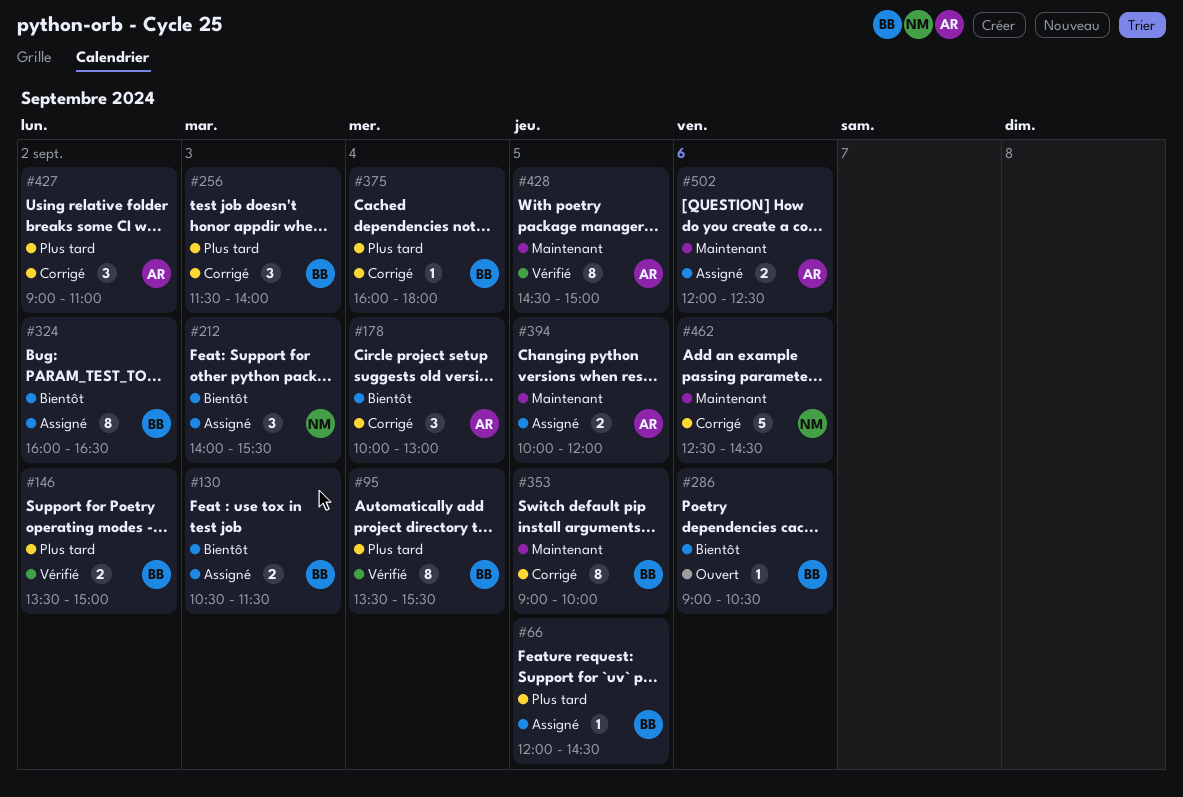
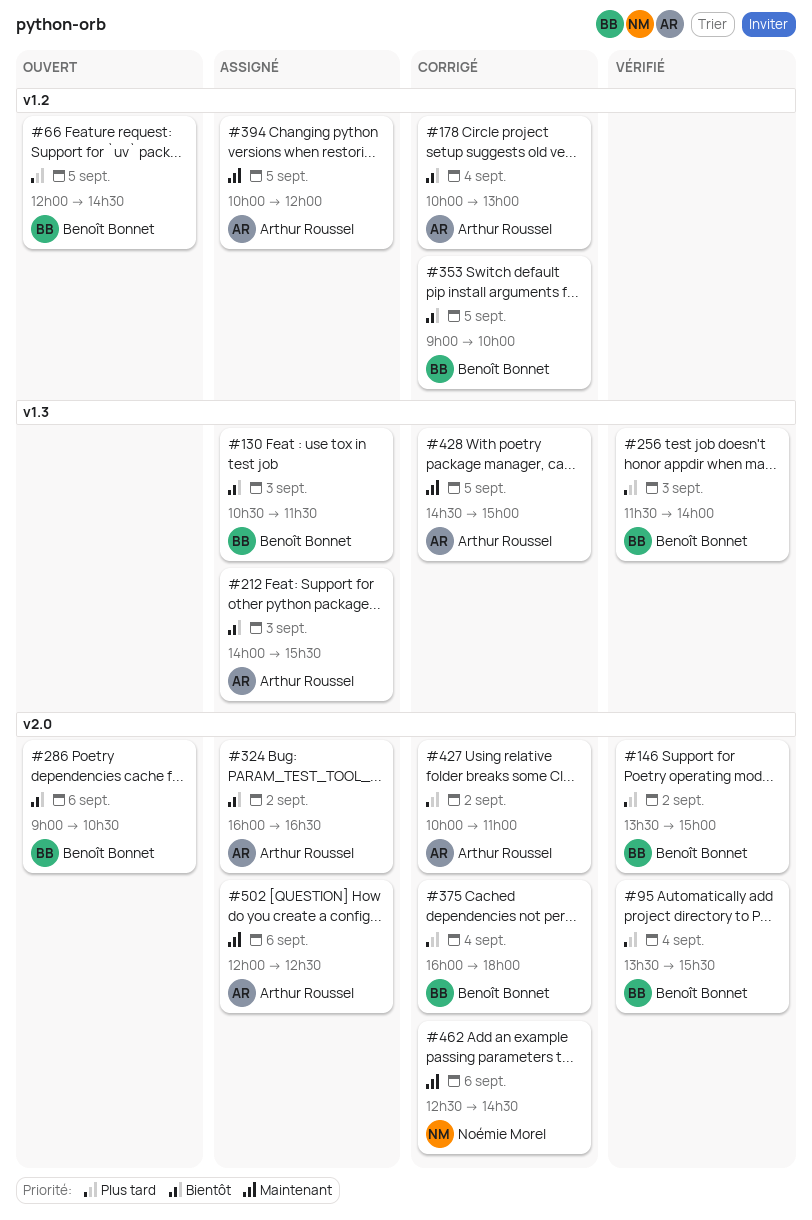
#66, status: Assigné -> Ouvert
#212, owner: Noémie Morel -> Arthur Roussel
#256, status: Corrigé -> Vérifié
#324, owner: Benoît Bonnet -> Arthur Roussel
#353, priority: Maintenant -> Bientôt
#427, begins: 09:00 -> 10:00
#428, status: Vérifié -> Corrigé

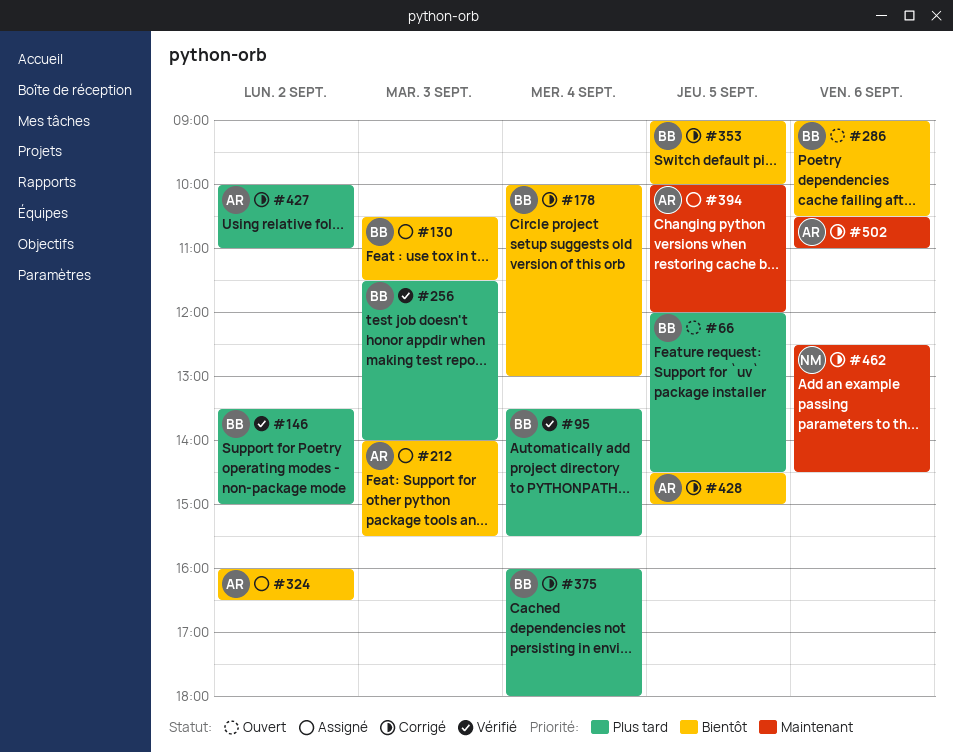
#178, owner: Arthur Roussel -> Benoît Bonnet
#428, priority: Maintenant -> Bientôt
#502, status: Assigné -> Corrigé
#502, begins: 12:00 -> 10:30
#502, ends: 12:30 -> 11:00

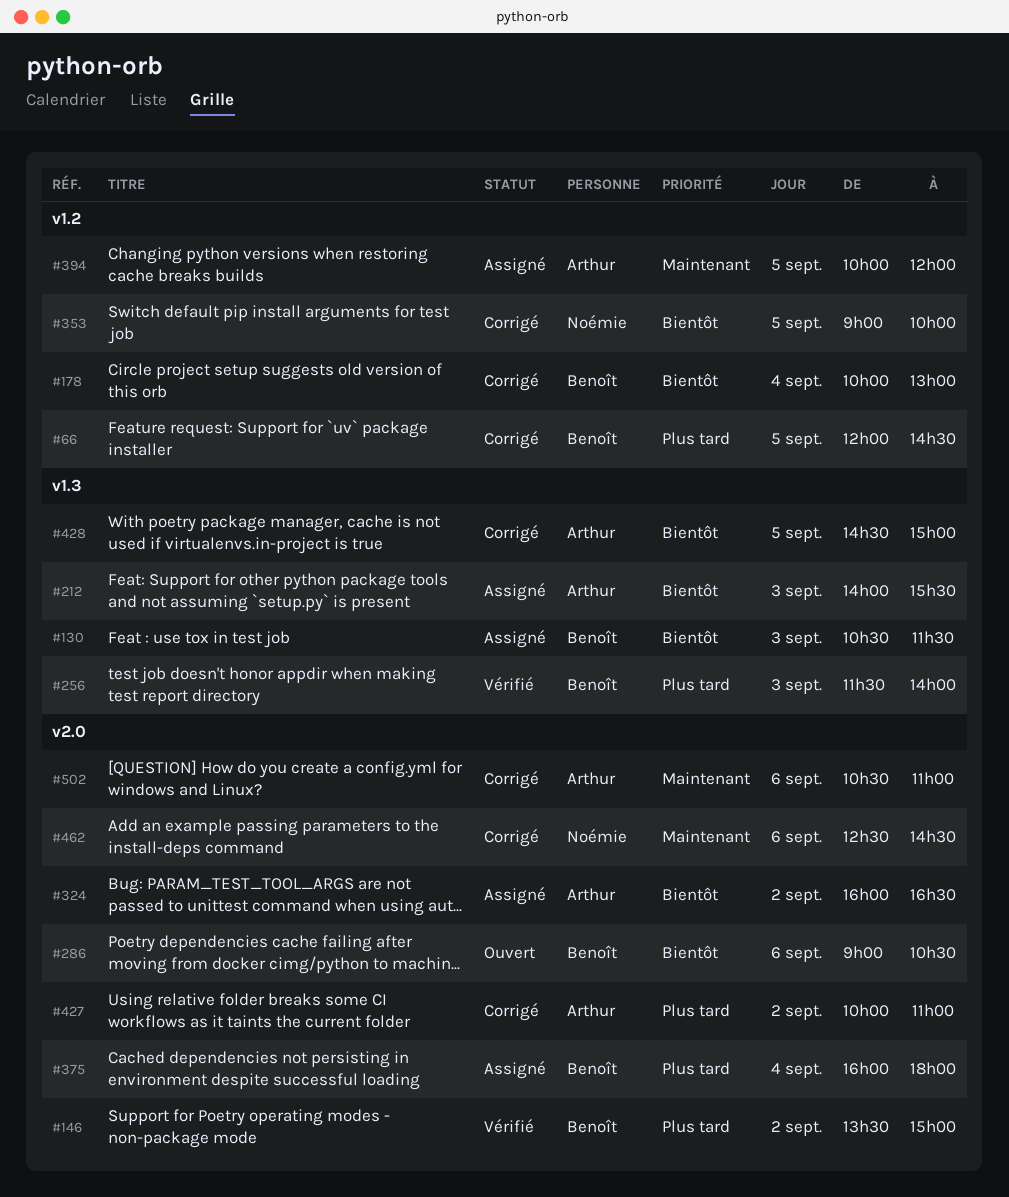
#66, status: Ouvert -> Corrigé
#95: present -> none
#353, owner: Benoît -> Noémie
#375, status: Corrigé -> Assigné

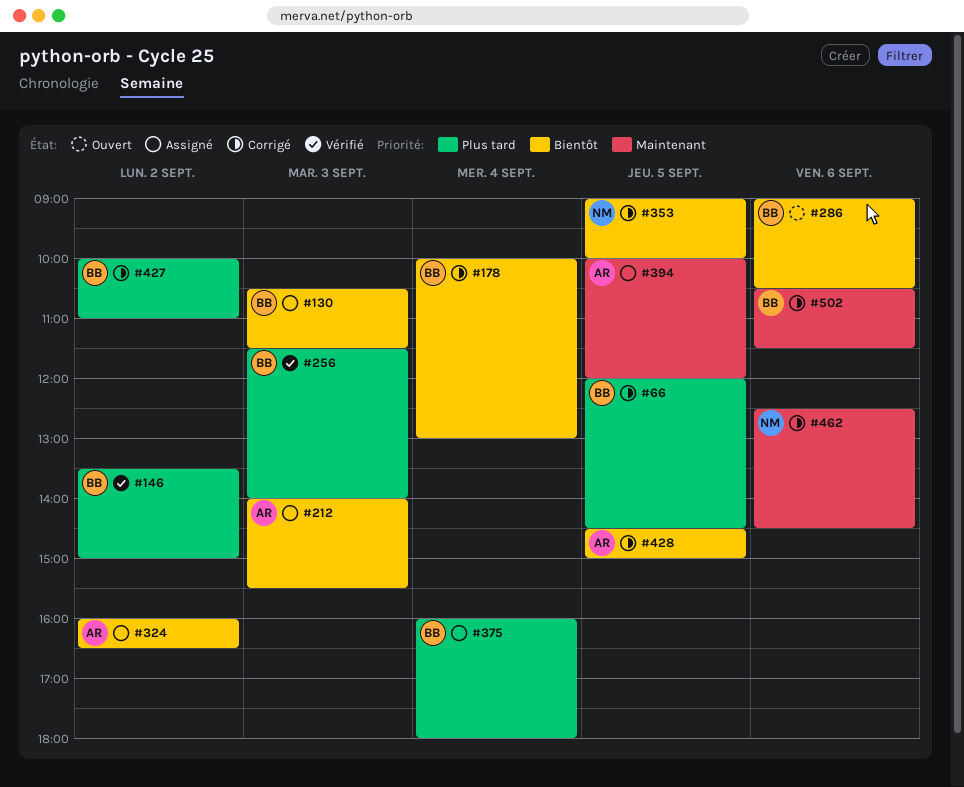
#427, owner: Arthur -> Benoît
#502, owner: Arthur -> Benoît
#502, ends: 11:00 -> 11:30

